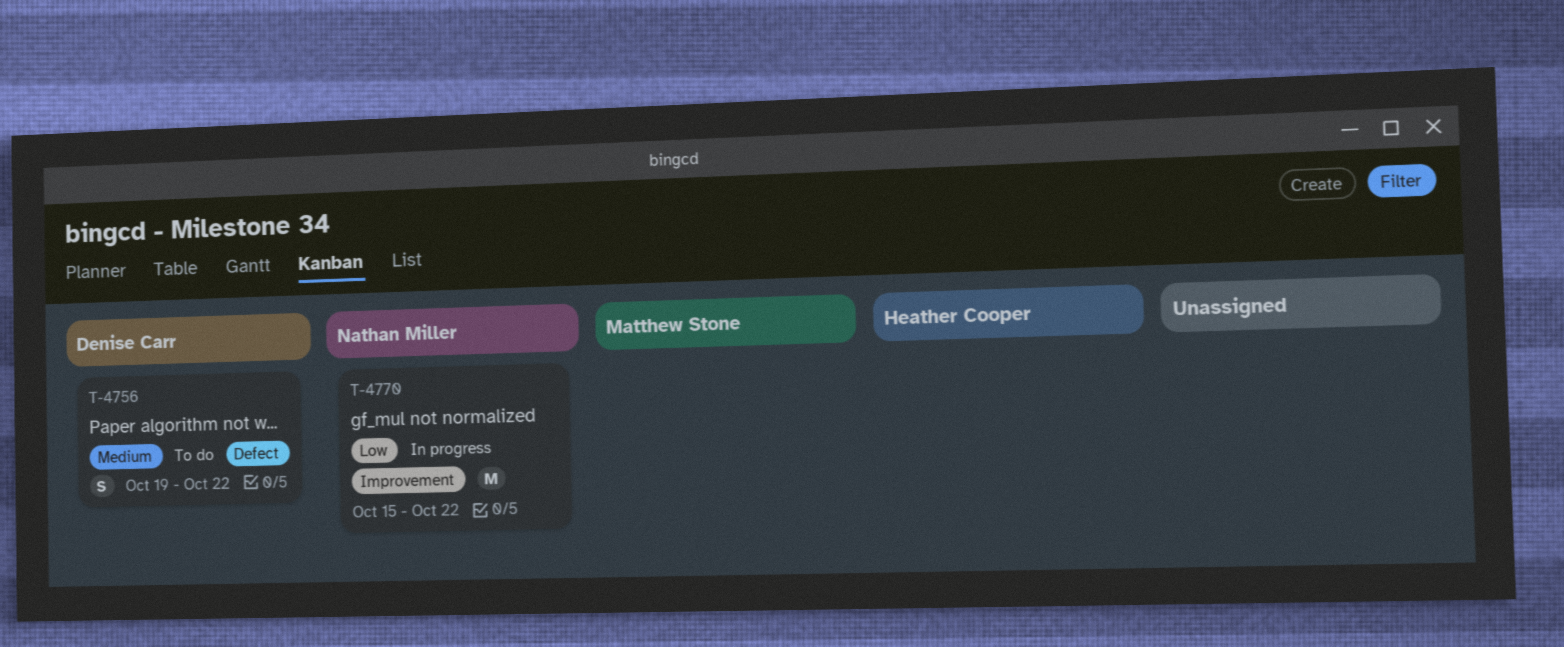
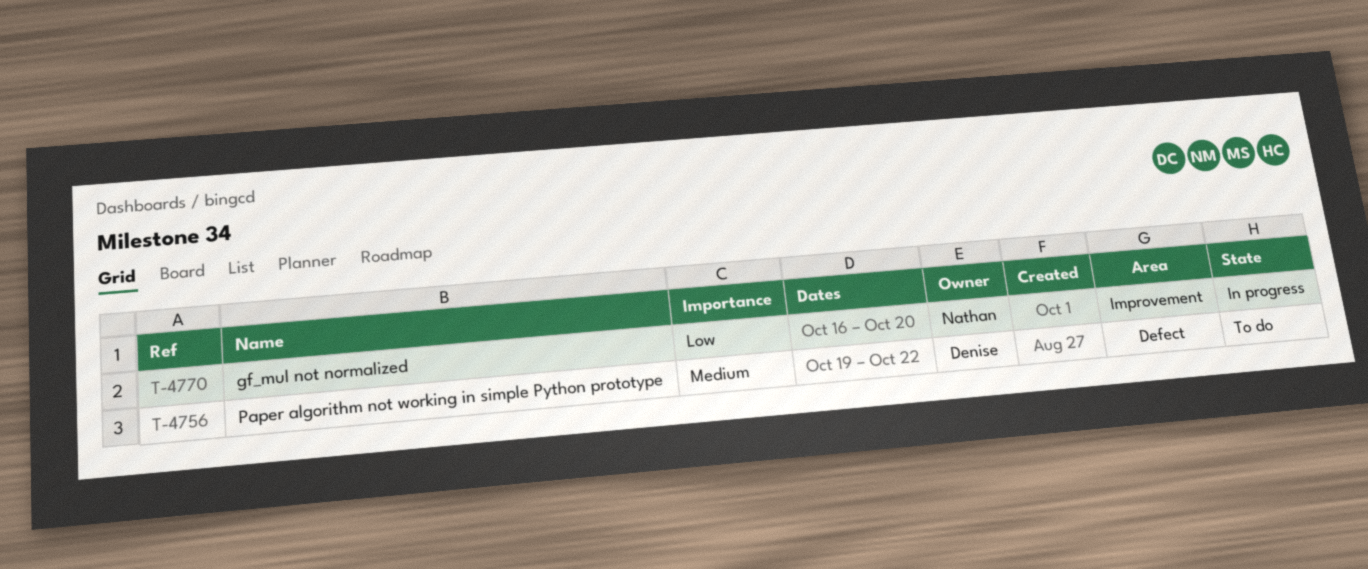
T-4770, start: Oct 15 -> Oct 16
T-4770, due: Oct 22 -> Oct 20

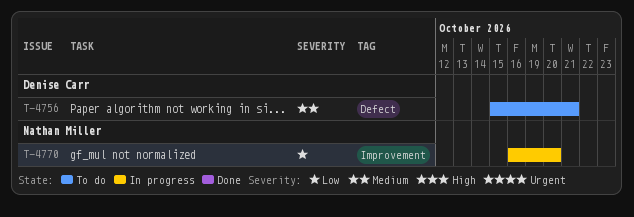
T-4756, start: Oct 19 -> Oct 15
T-4756, due: Oct 22 -> Oct 21

